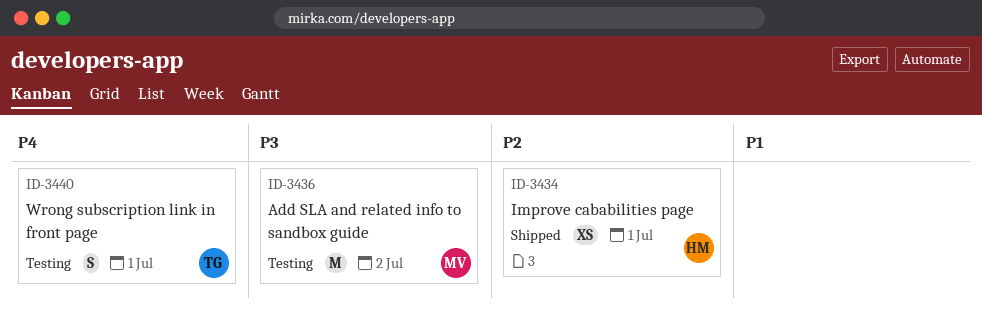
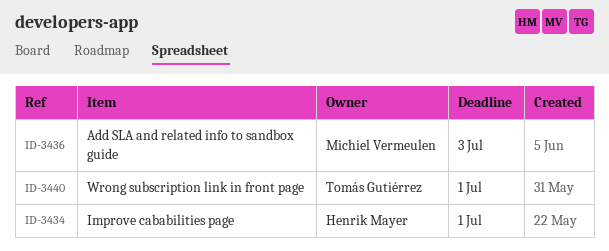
ID-3436, due: Jul 2 -> Jul 3

